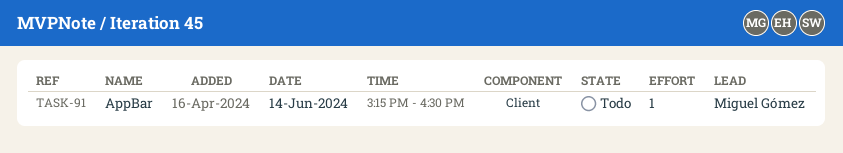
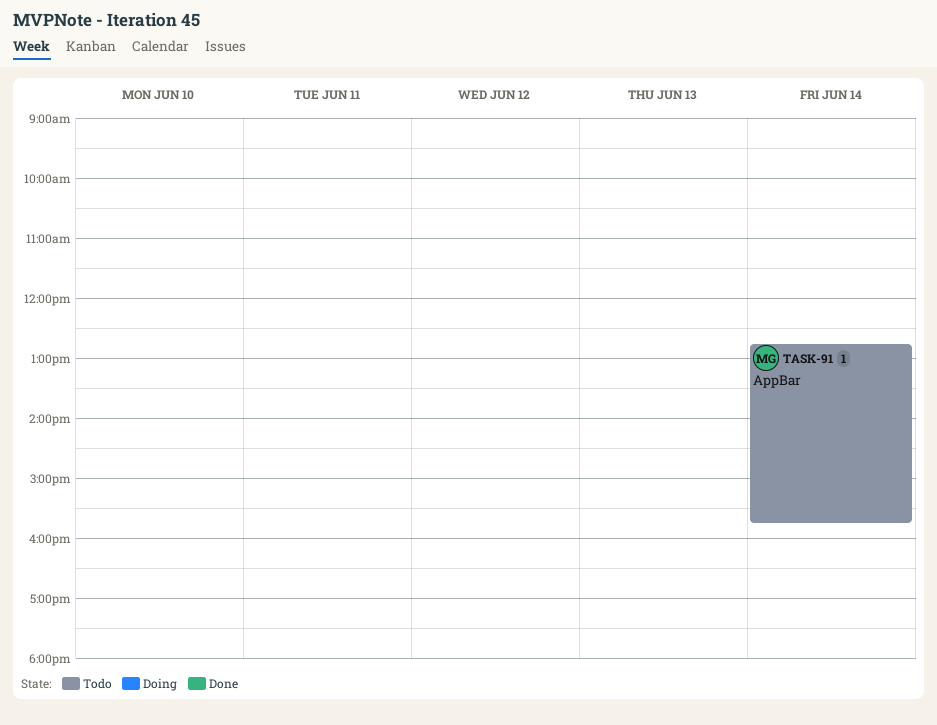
TASK-91, begins: 15:15 -> 12:45
TASK-91, ends: 16:30 -> 15:45

